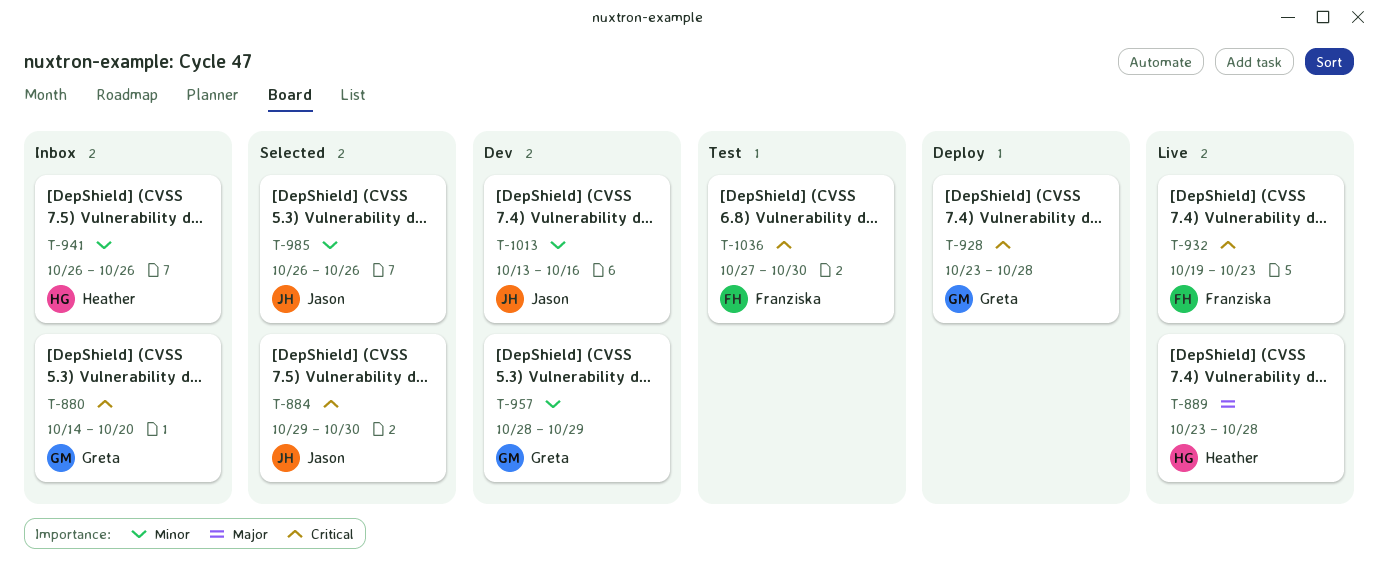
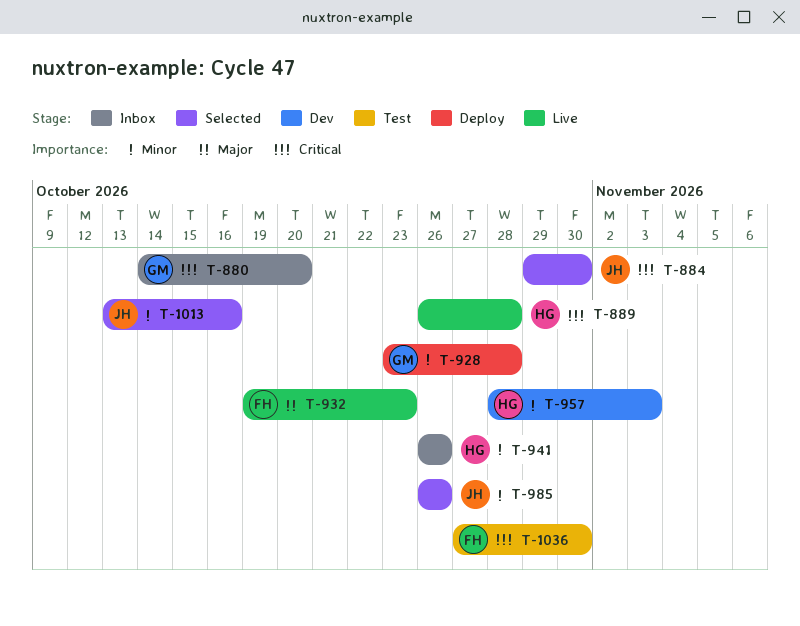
T-889, priority: Major -> Critical
T-889, start: Oct 23 -> Oct 26
T-928, priority: Critical -> Minor
T-932, priority: Critical -> Major
T-957, owner: Greta -> Heather
T-957, due: Oct 29 -> Nov 3
T-1013, status: Dev -> Selected

